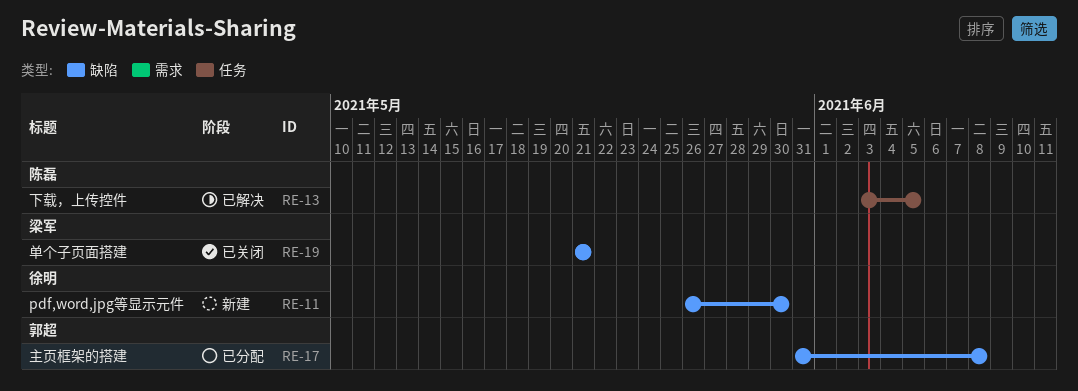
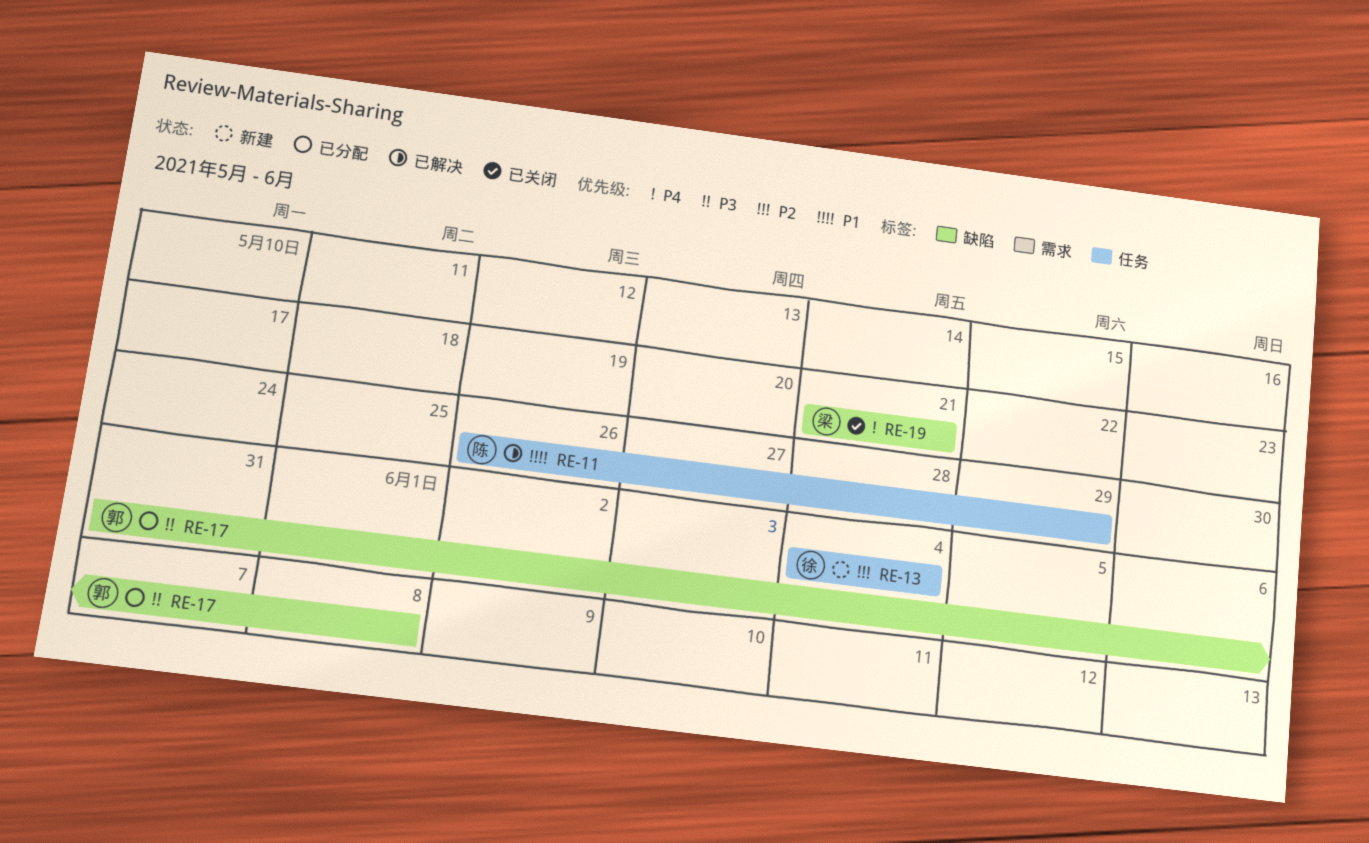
RE-11, status: 新建 -> 已解决
RE-11, owner: 徐明 -> 陈磊
RE-11, label: 缺陷 -> 任务
RE-11, due: May 30 -> May 29
RE-13, status: 已解决 -> 新建
RE-13, owner: 陈磊 -> 徐明
RE-13, start: Jun 3 -> Jun 4
RE-13, due: Jun 5 -> Jun 4

